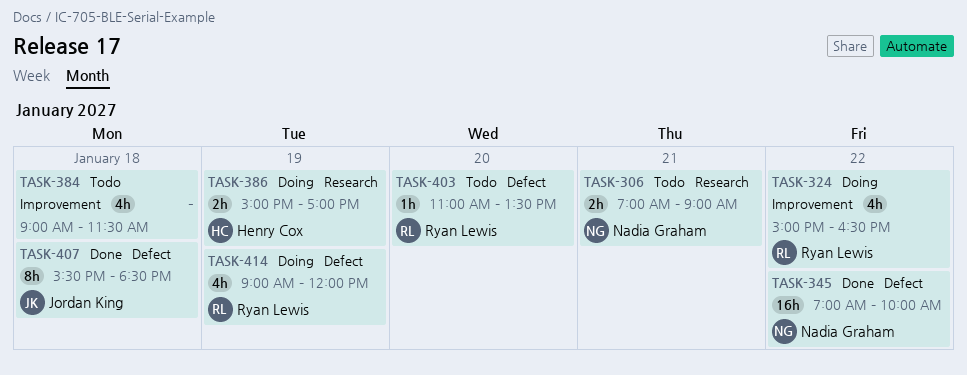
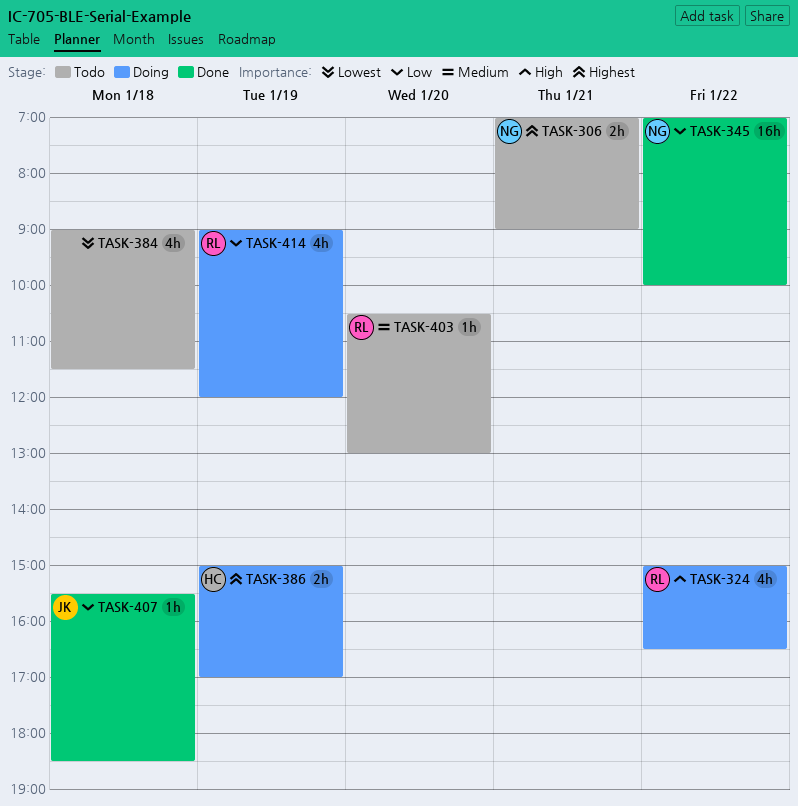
TASK-403, begins: 11:00 -> 10:30
TASK-403, ends: 13:30 -> 13:00
TASK-407, estimate: 8h -> 1h

